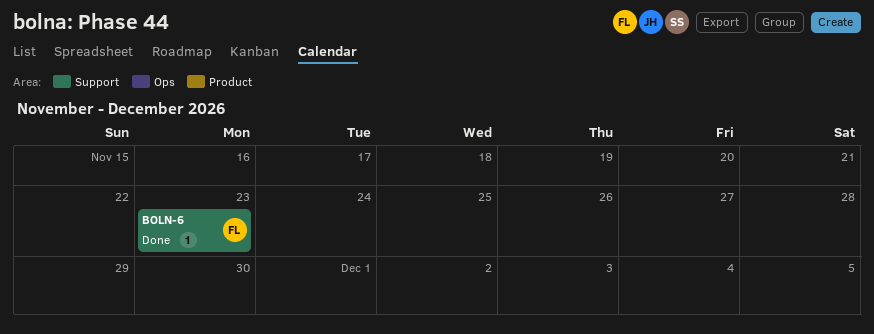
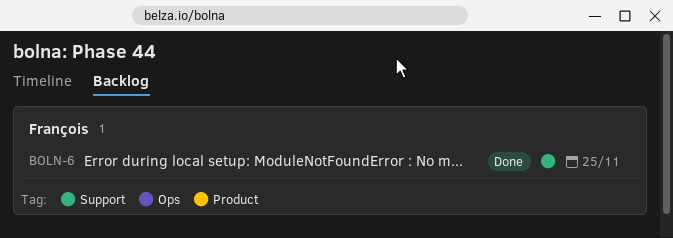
BOLN-6, due: Nov 23 -> Nov 25

